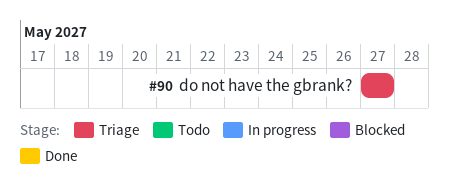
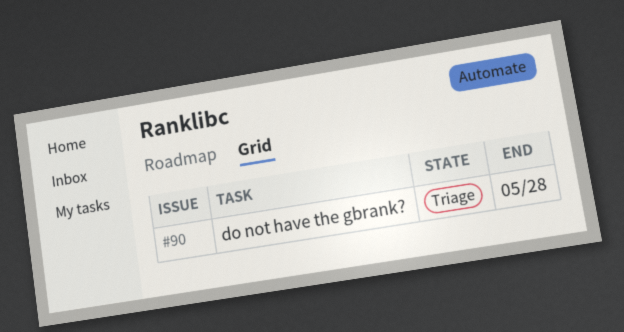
#90, due: May 27 -> May 28

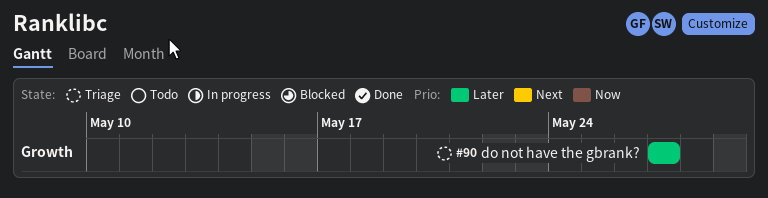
#90, due: May 28 -> May 27

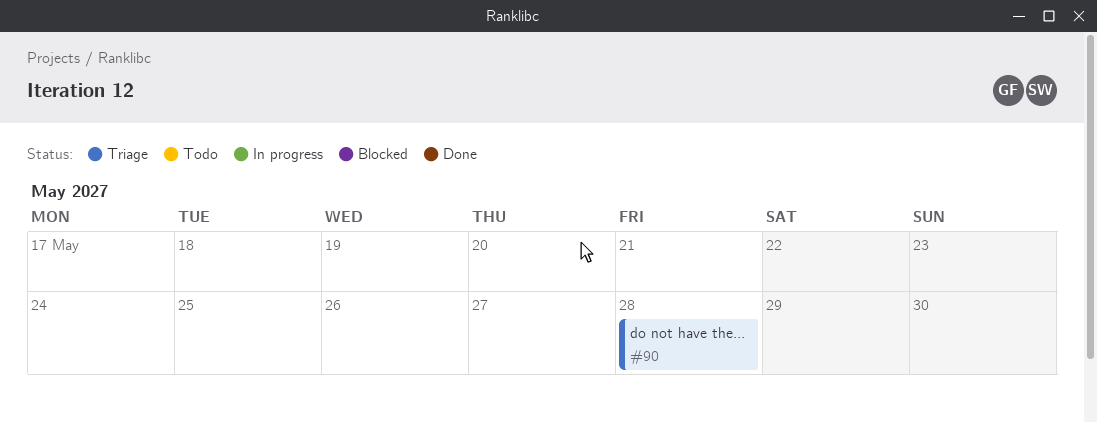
#90, due: May 27 -> May 28

